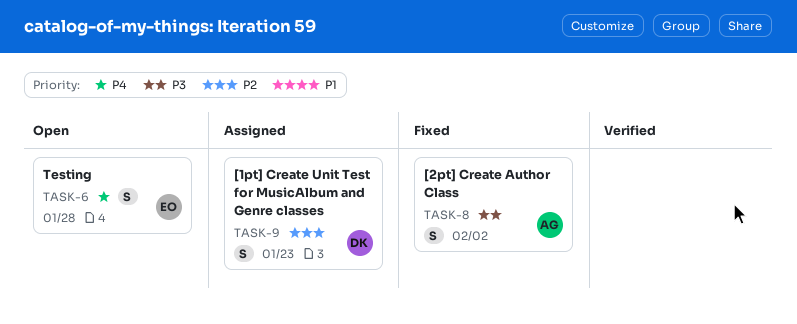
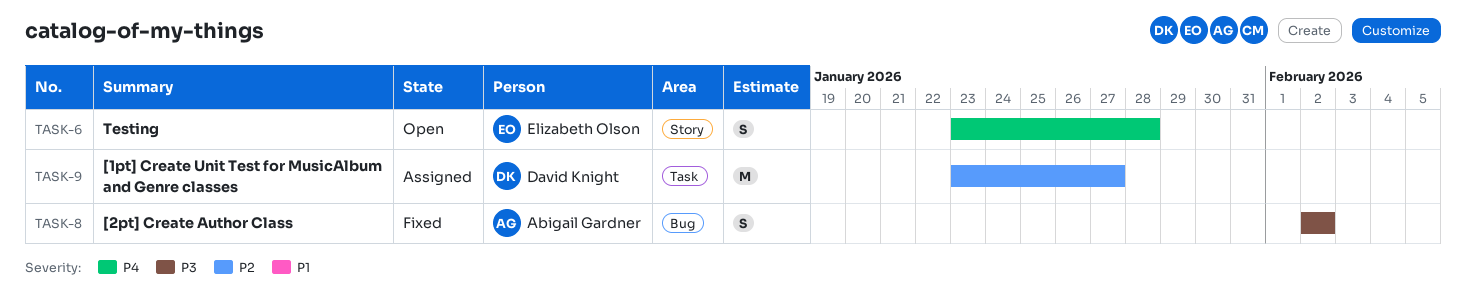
TASK-9, estimate: S -> M
TASK-9, due: Jan 23 -> Jan 27

